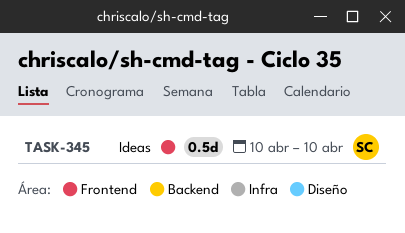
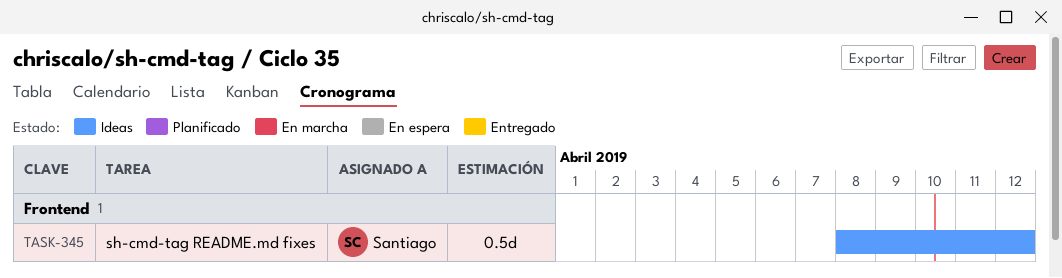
TASK-345, start: Apr 10 -> Apr 8
TASK-345, due: Apr 10 -> Apr 12

